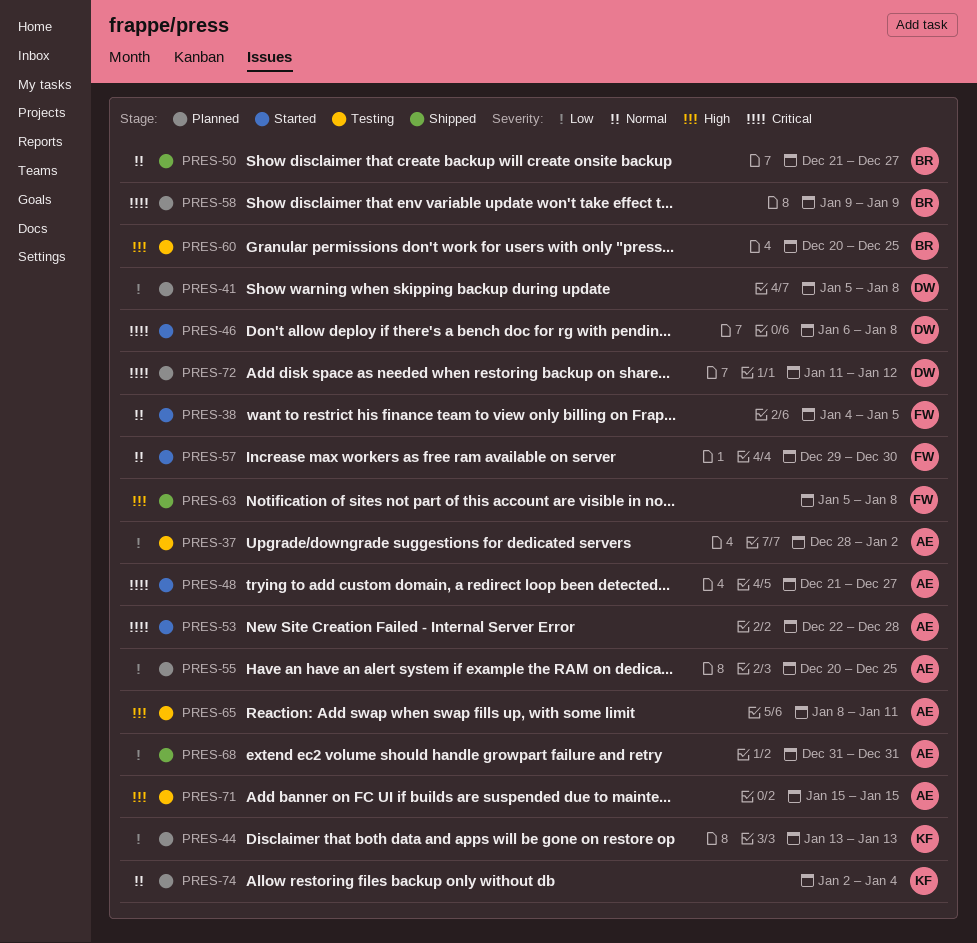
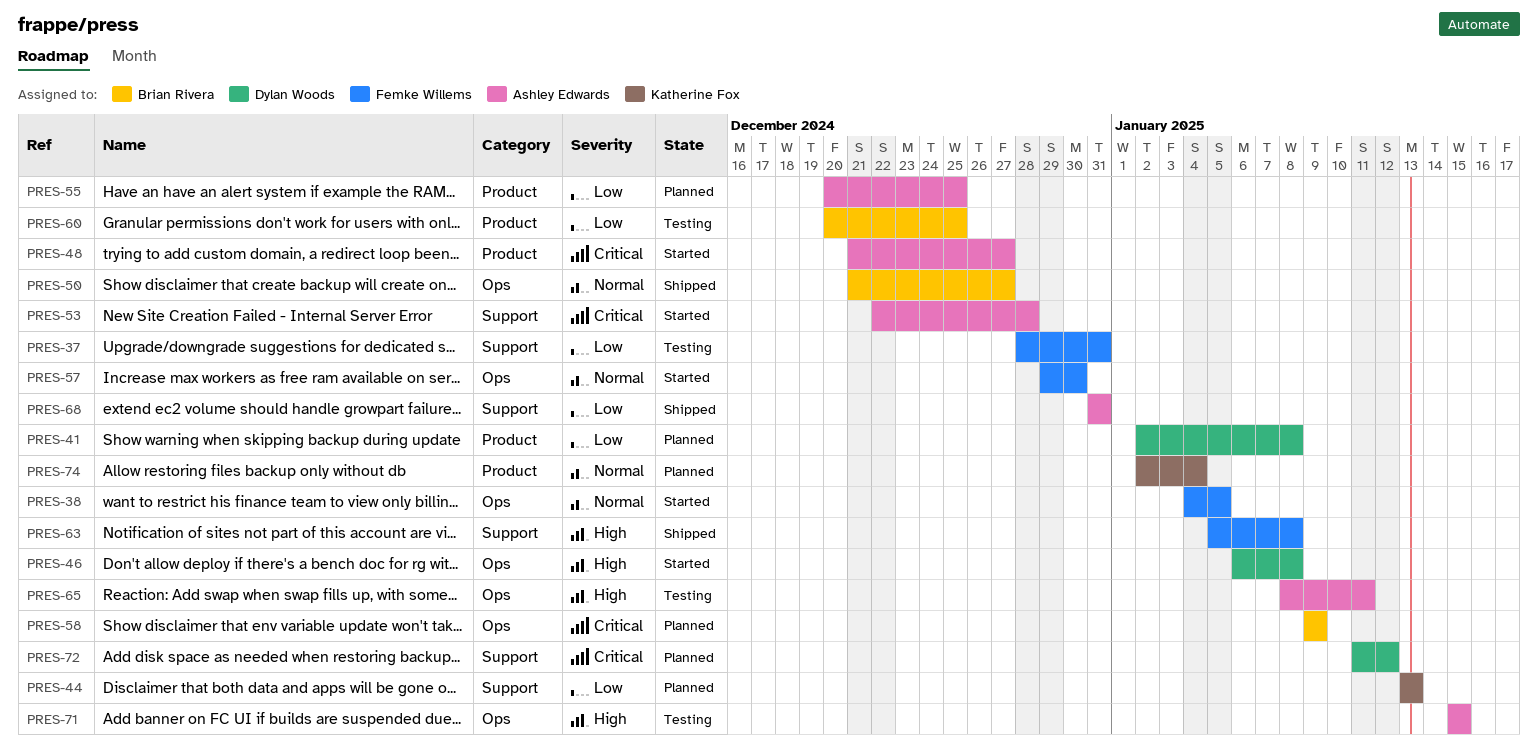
PRES-37, owner: Ashley Edwards -> Femke Willems
PRES-37, due: Jan 2 -> Dec 31
PRES-41, start: Jan 5 -> Jan 2
PRES-46, priority: Critical -> High
PRES-60, priority: High -> Low

